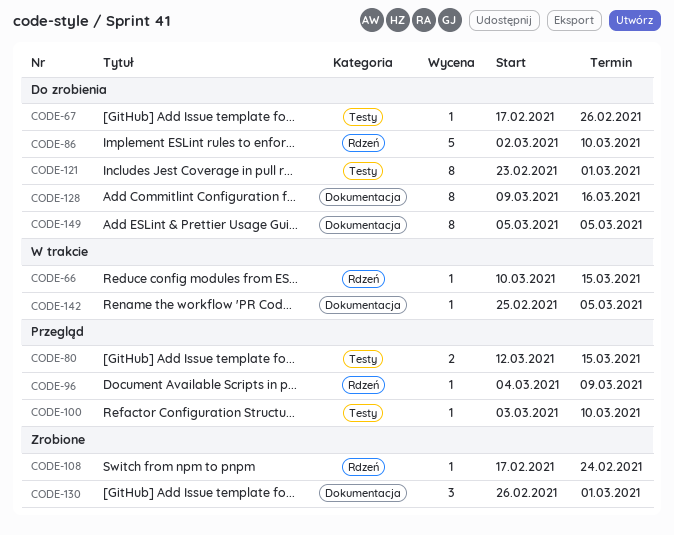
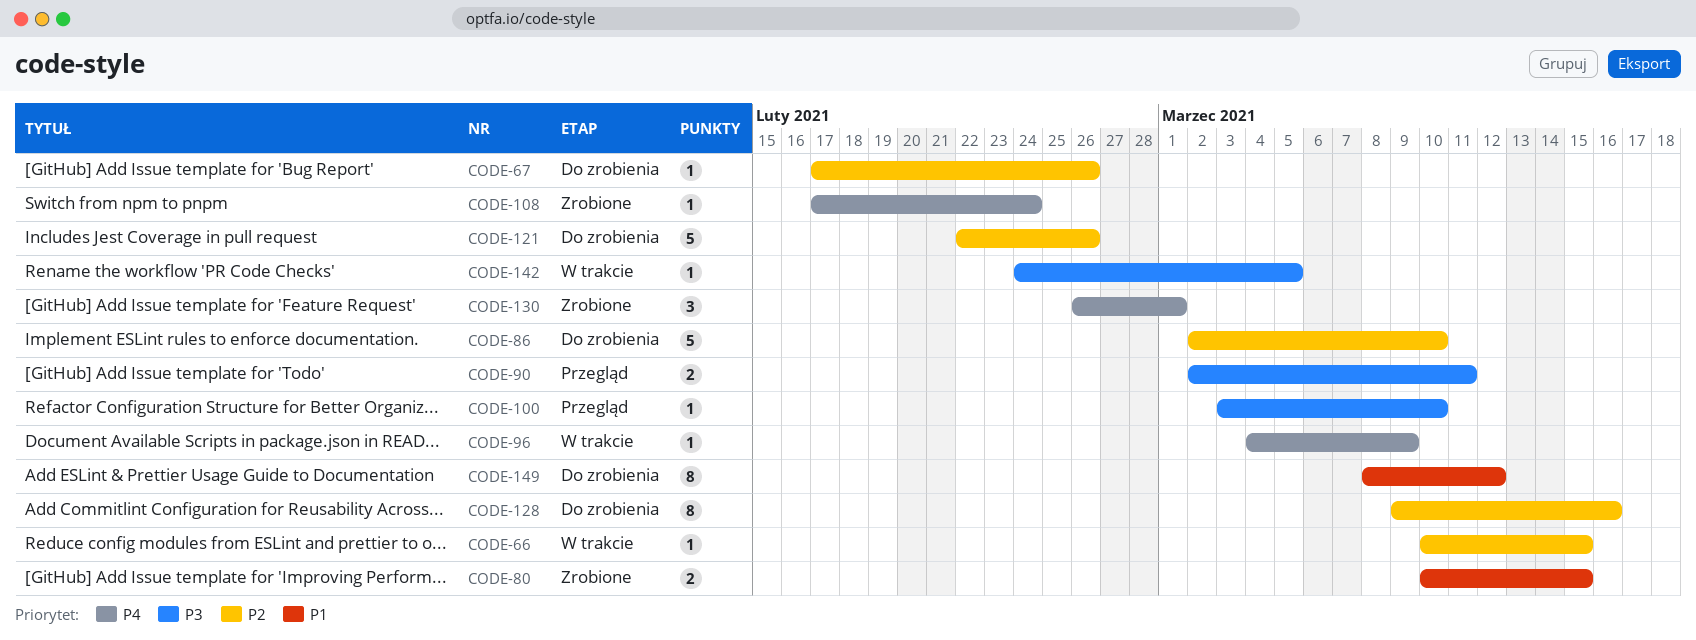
CODE-80, status: Przegląd -> Zrobione
CODE-80, start: Mar 12 -> Mar 10
CODE-90: none -> present
CODE-96, status: Przegląd -> W trakcie
CODE-121, estimate: 8 -> 5
CODE-121, start: Feb 23 -> Feb 22
CODE-121, due: Mar 1 -> Feb 26
CODE-142, start: Feb 25 -> Feb 24
CODE-149, start: Mar 5 -> Mar 8
CODE-149, due: Mar 5 -> Mar 12

